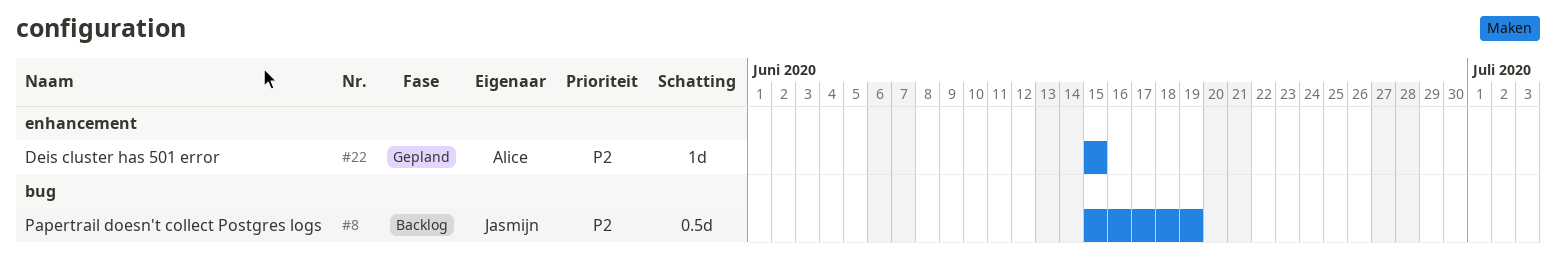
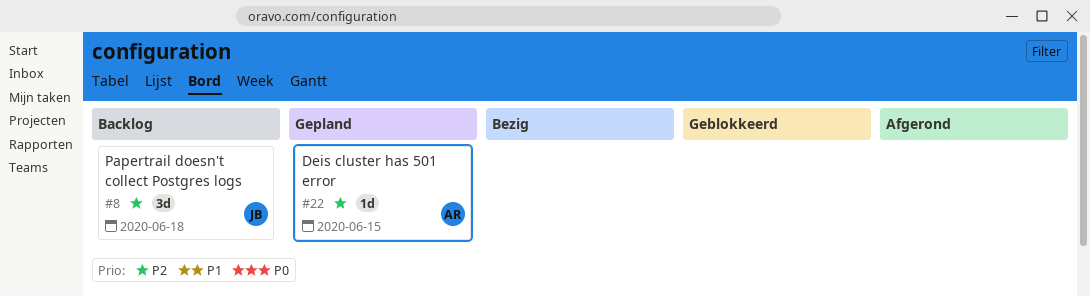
#8, estimate: 0.5d -> 3d
#8, due: Jun 19 -> Jun 18

